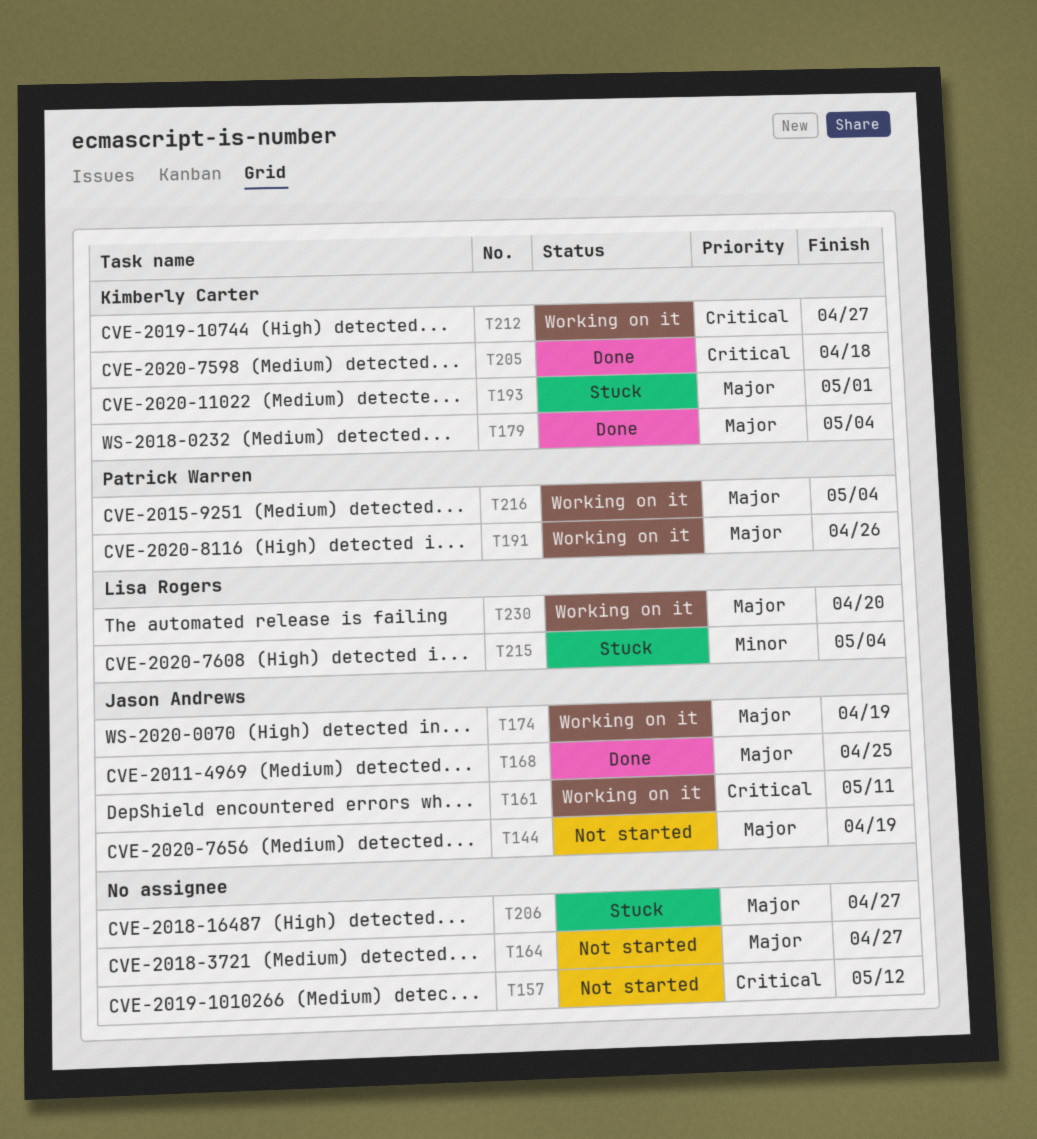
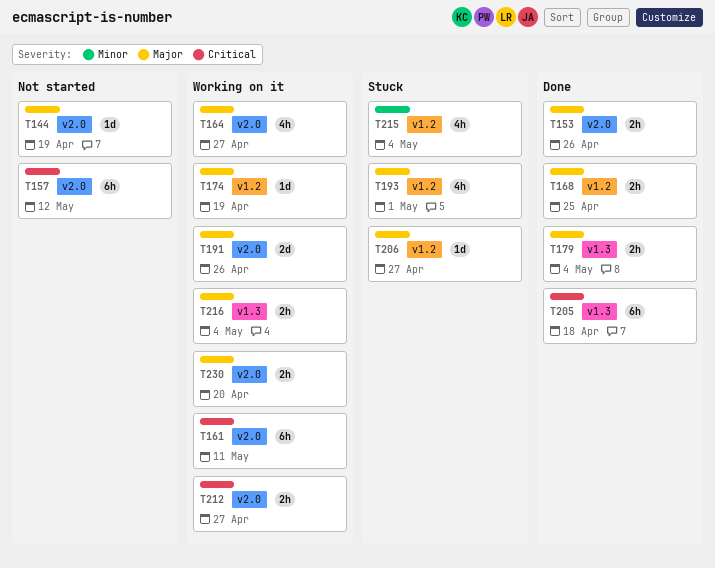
T153: none -> present
T164, status: Not started -> Working on it

